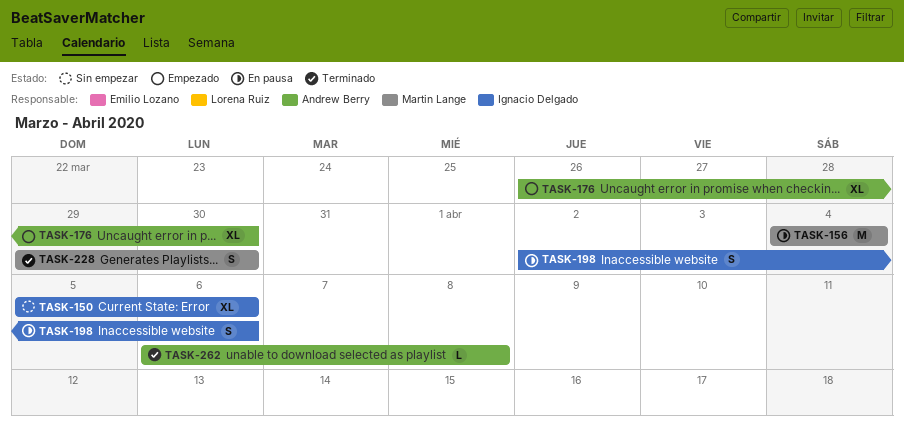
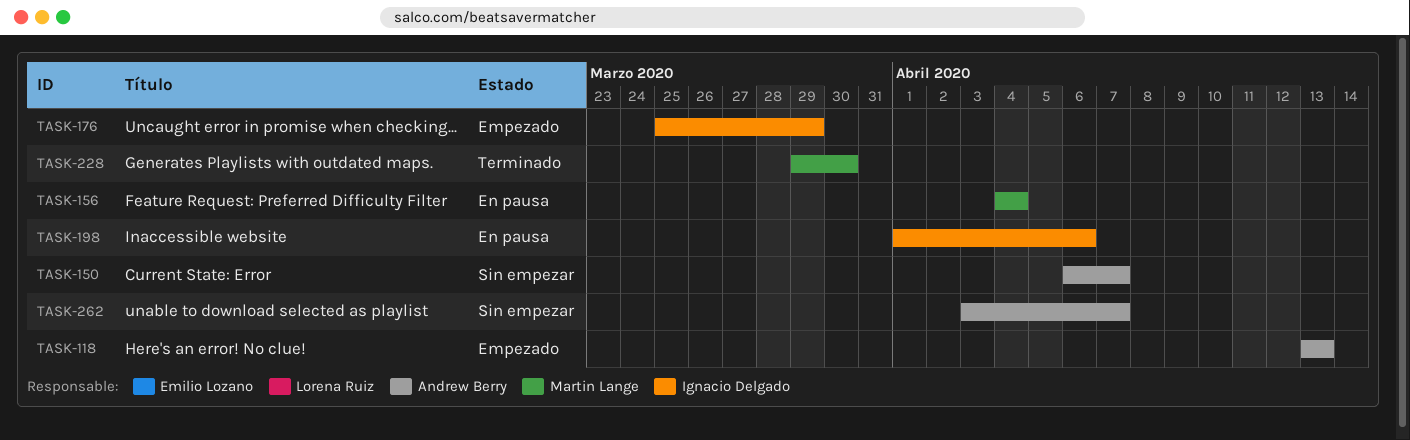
TASK-118: none -> present
TASK-150, owner: Ignacio Delgado -> Andrew Berry
TASK-150, start: Apr 5 -> Apr 6
TASK-150, due: Apr 6 -> Apr 7
TASK-176, owner: Andrew Berry -> Ignacio Delgado
TASK-176, start: Mar 26 -> Mar 25
TASK-176, due: Mar 30 -> Mar 29
TASK-198, start: Apr 2 -> Apr 1
TASK-262, status: Terminado -> Sin empezar
TASK-262, start: Apr 6 -> Apr 3
TASK-262, due: Apr 8 -> Apr 7

